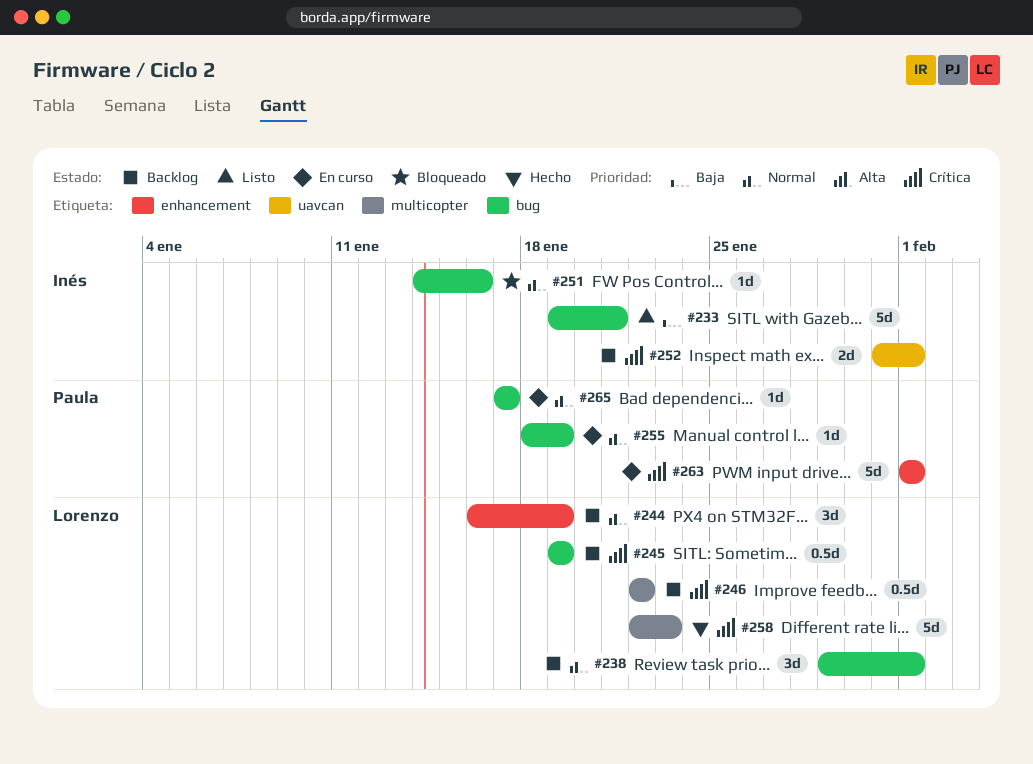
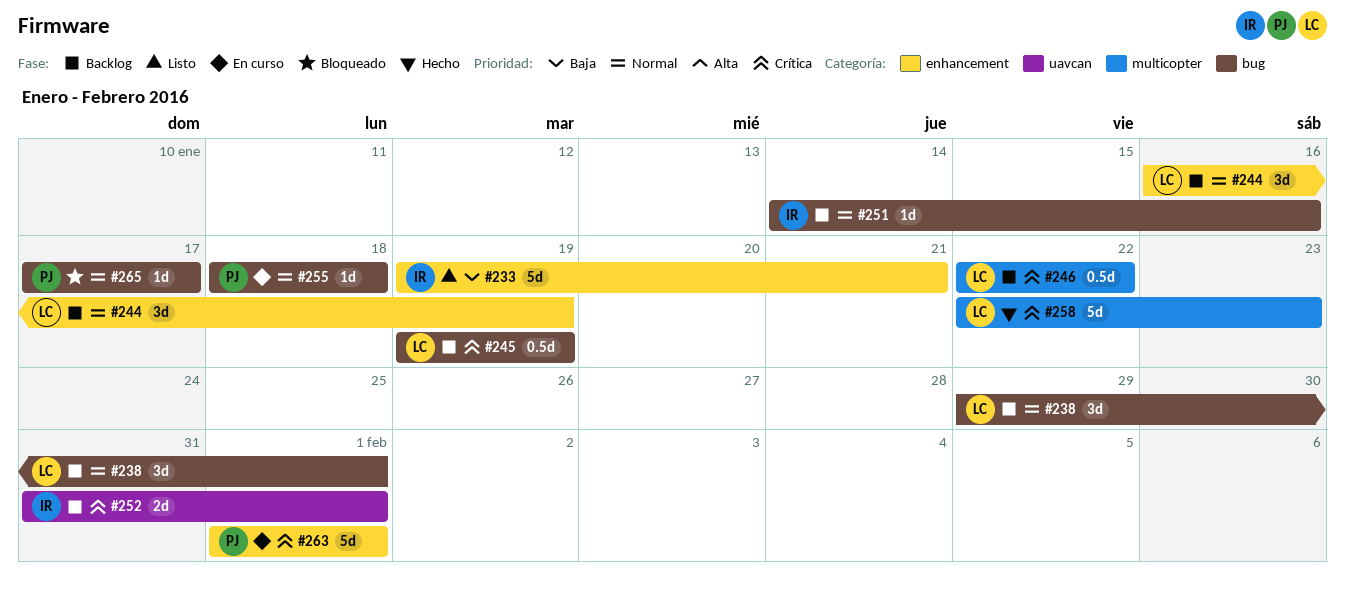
#233, label: bug -> enhancement
#251, status: Bloqueado -> Backlog
#255, due: Jan 19 -> Jan 18
#265, status: En curso -> Bloqueado

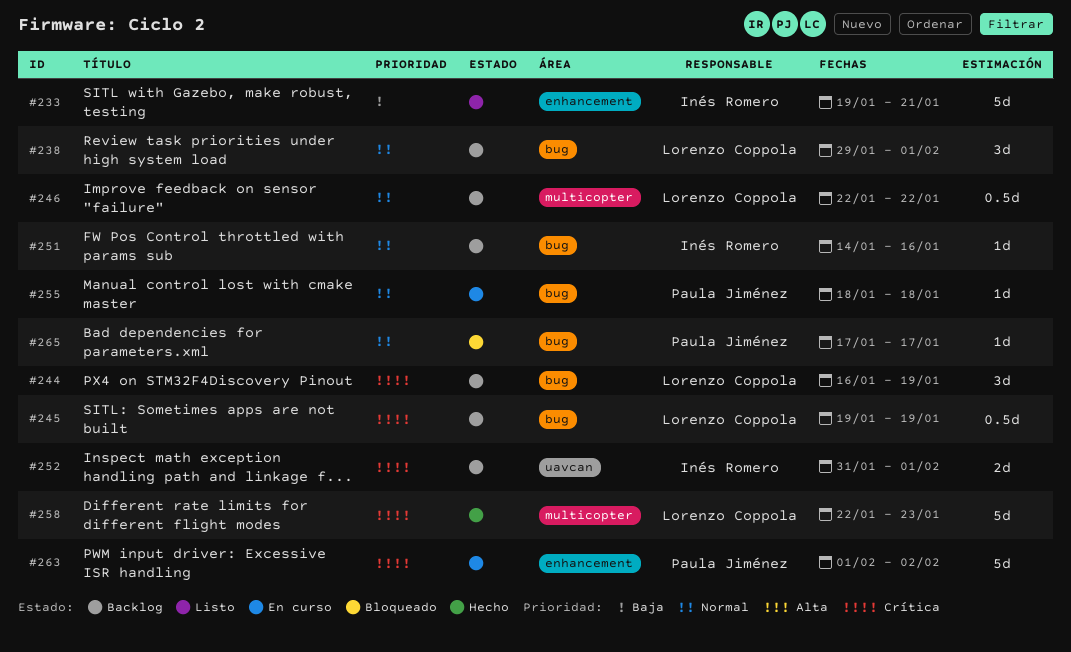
#244, priority: Normal -> Crítica
#244, label: enhancement -> bug
#246, priority: Crítica -> Normal
#263, due: Feb 1 -> Feb 2

